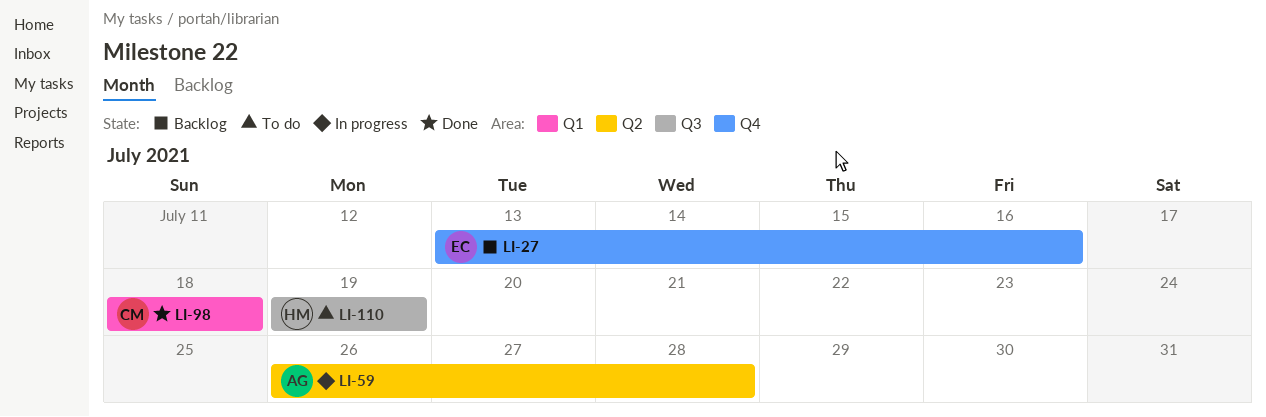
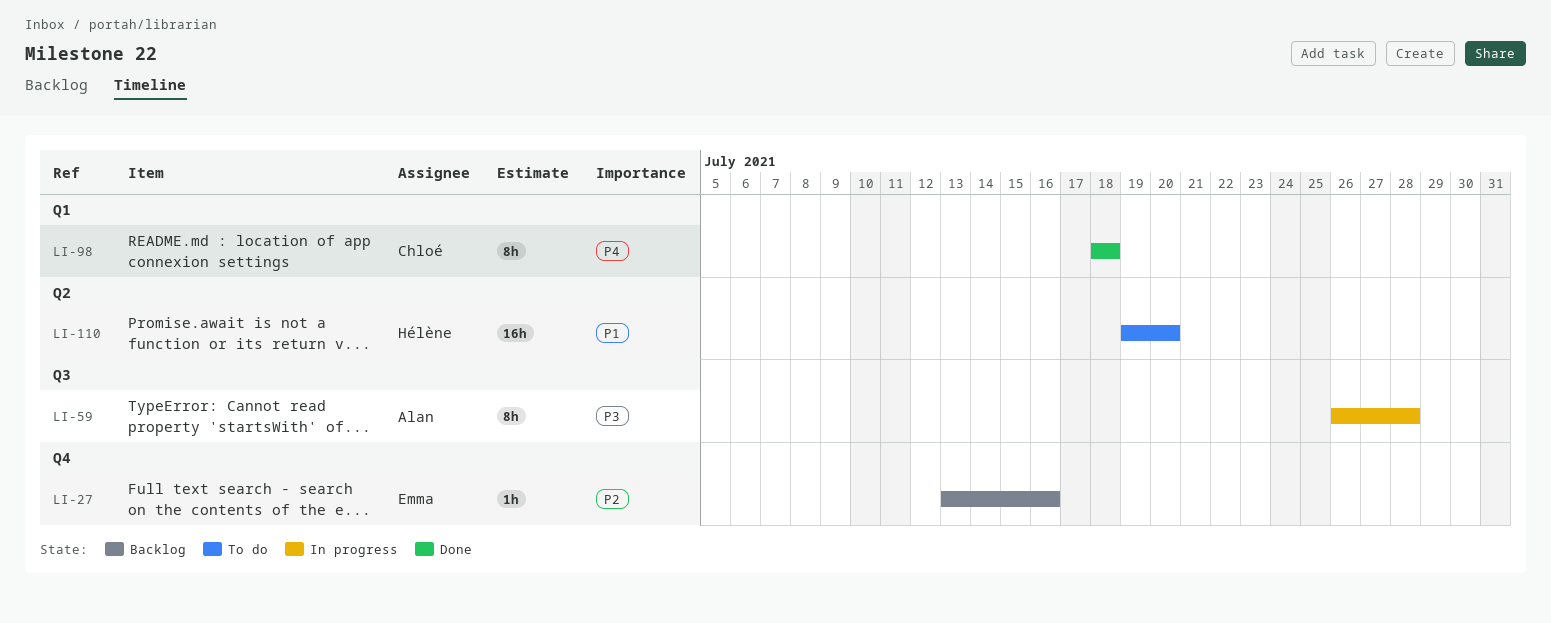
LI-59, label: Q2 -> Q3
LI-110, label: Q3 -> Q2
LI-110, due: Jul 19 -> Jul 20

